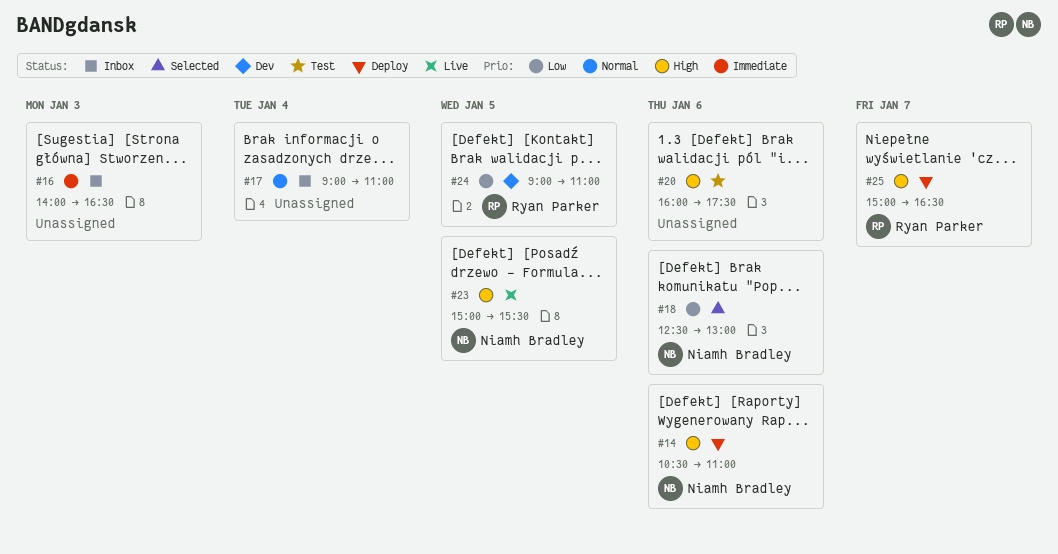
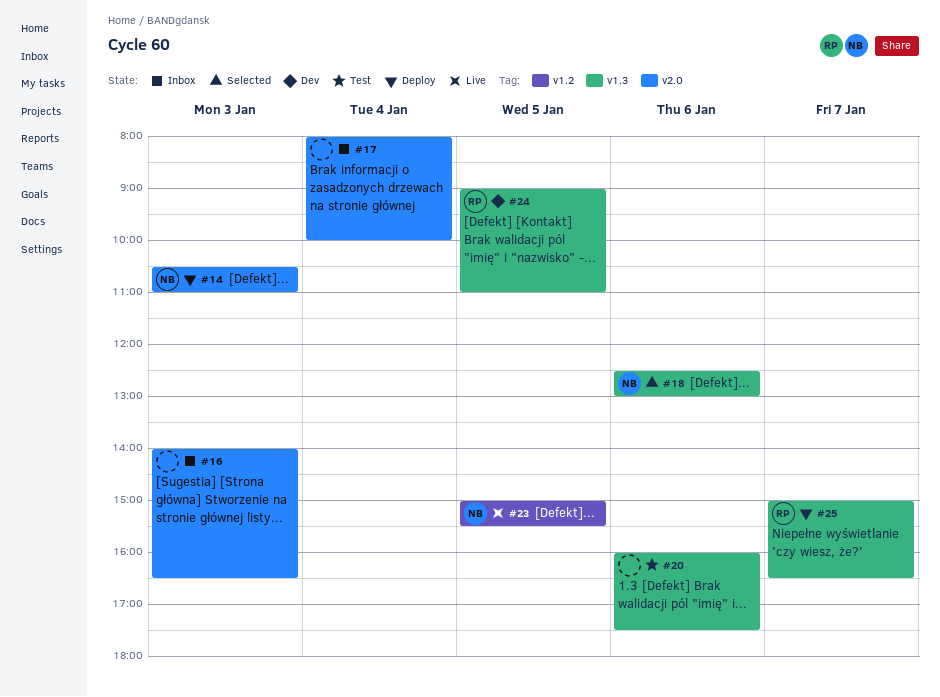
#14, day: Jan 6 -> Jan 3
#17, begins: 09:00 -> 08:00
#17, ends: 11:00 -> 10:00

